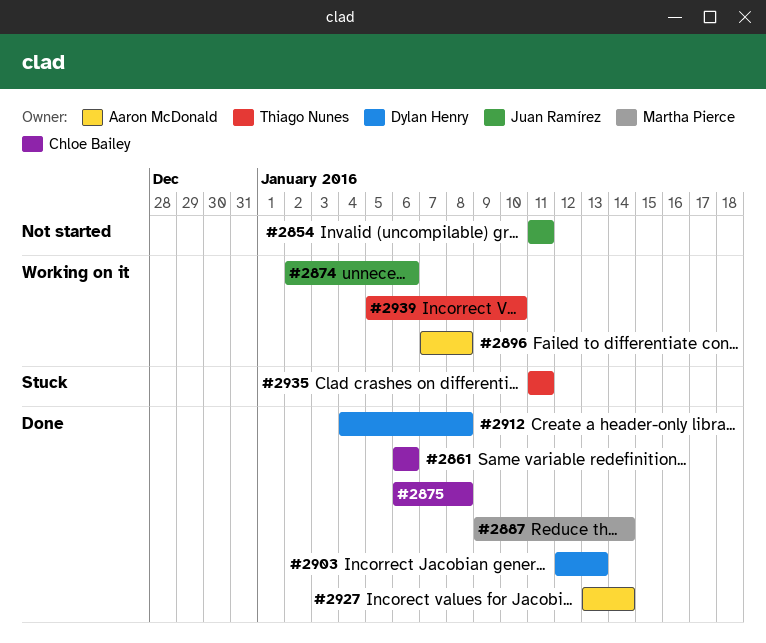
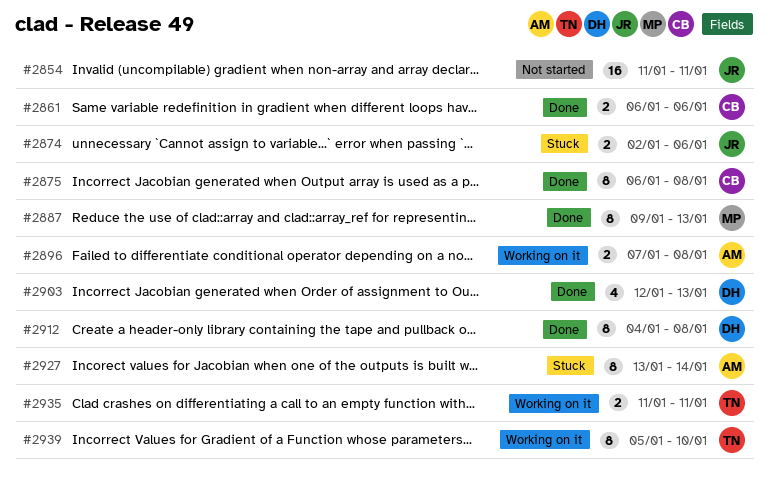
#2874, status: Working on it -> Stuck
#2887, due: Jan 14 -> Jan 13
#2927, status: Done -> Stuck
#2935, status: Stuck -> Working on it

